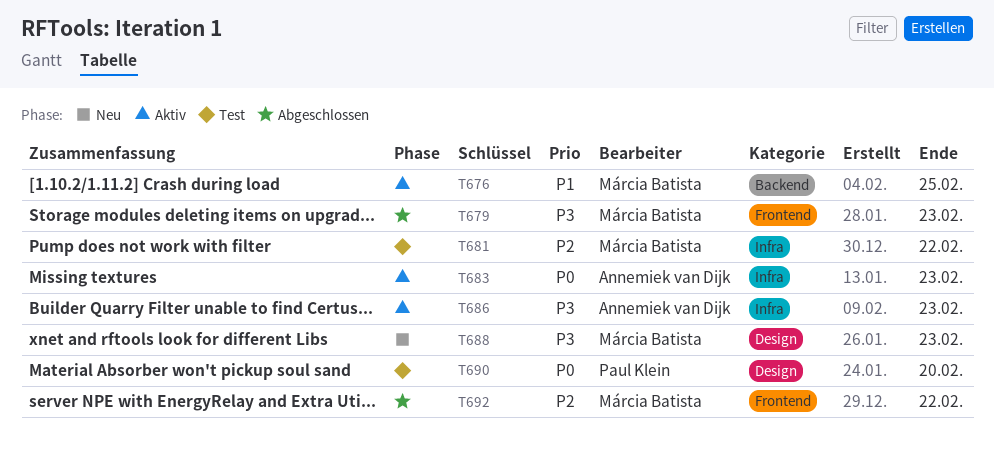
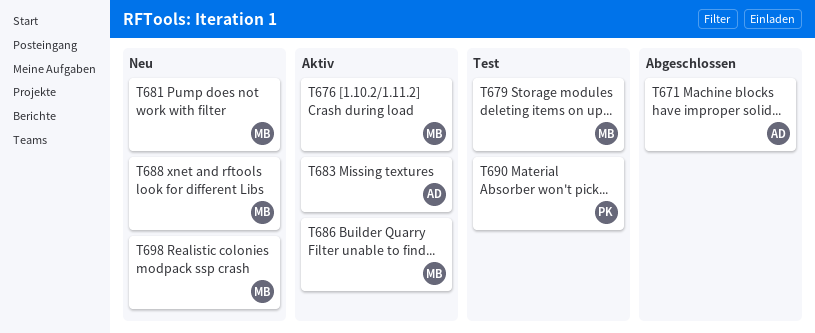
T671: none -> present
T679, status: Abgeschlossen -> Test
T681, status: Test -> Neu
T686, owner: Annemiek van Dijk -> Márcia Batista
T692: present -> none
T698: none -> present

